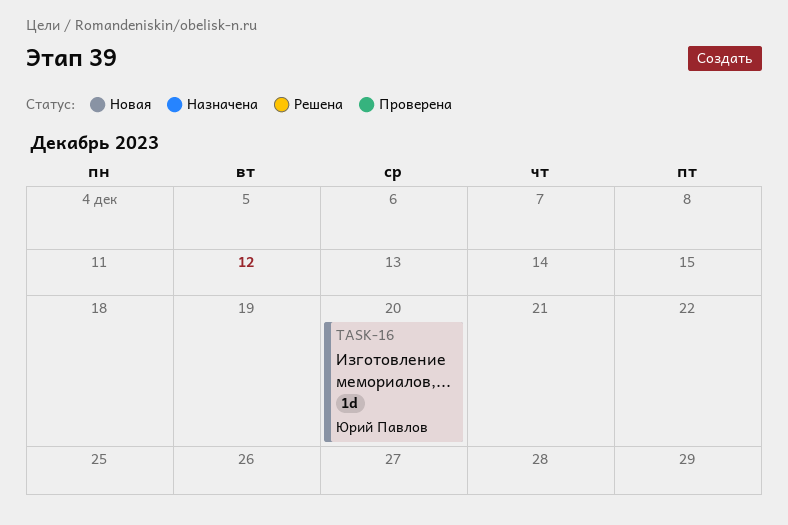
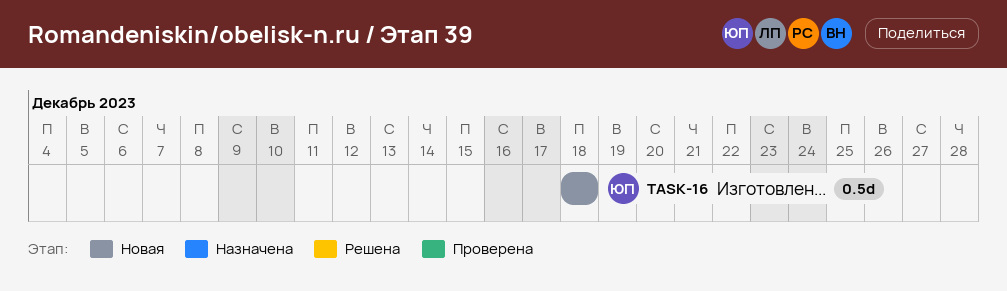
TASK-16, estimate: 1d -> 0.5d
TASK-16, due: Dec 20 -> Dec 18

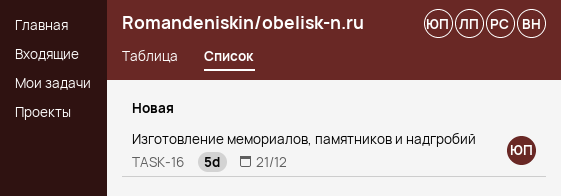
TASK-16, estimate: 0.5d -> 5d
TASK-16, due: Dec 18 -> Dec 21

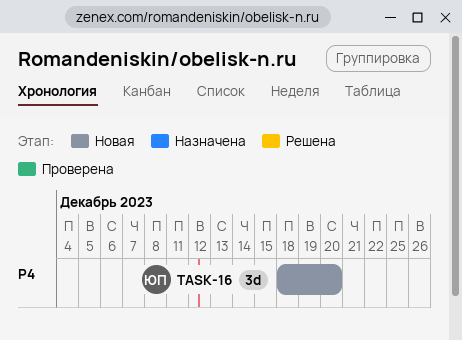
TASK-16, estimate: 5d -> 3d
TASK-16, due: Dec 21 -> Dec 20

